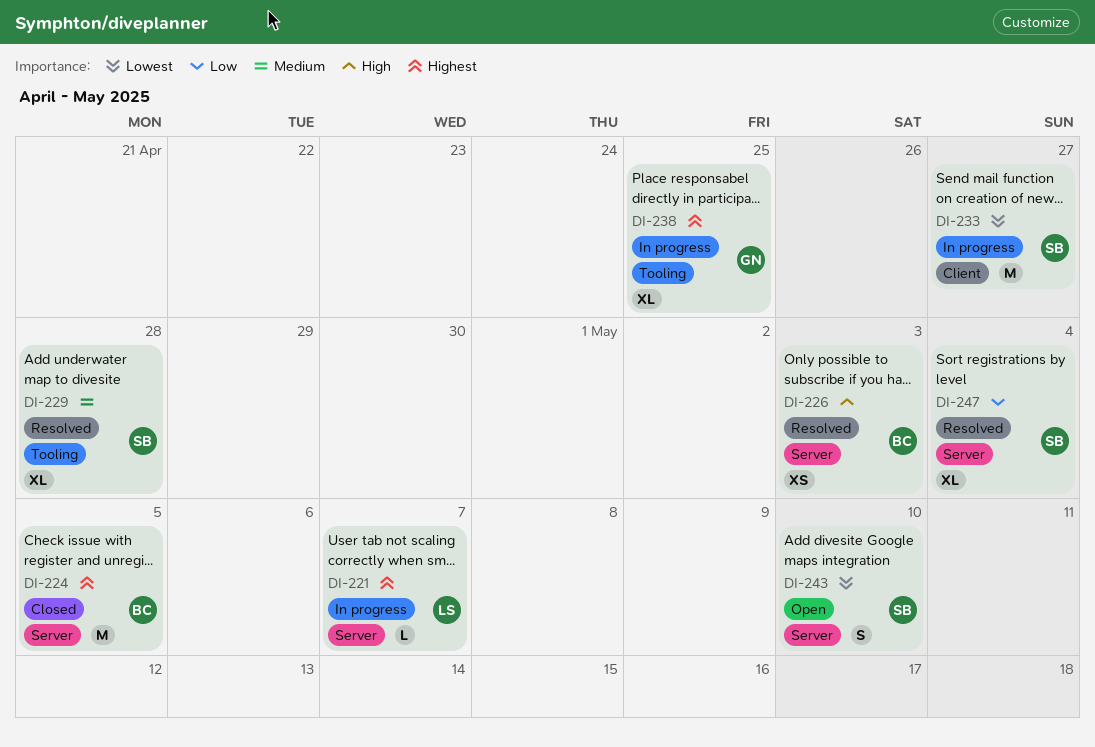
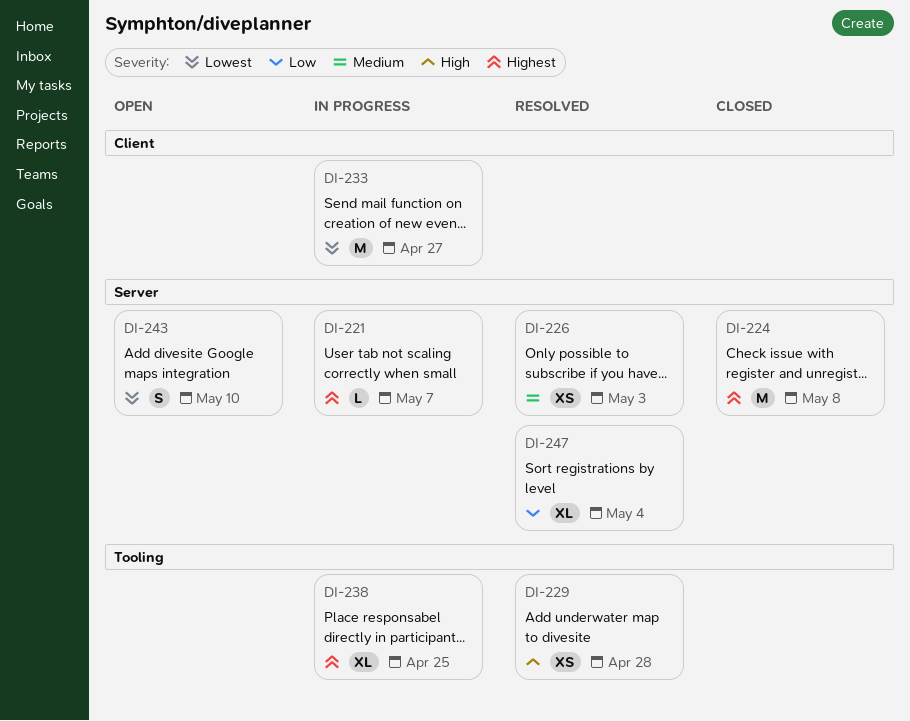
DI-224, due: May 5 -> May 8
DI-226, priority: High -> Medium
DI-229, priority: Medium -> High
DI-229, estimate: XL -> XS

